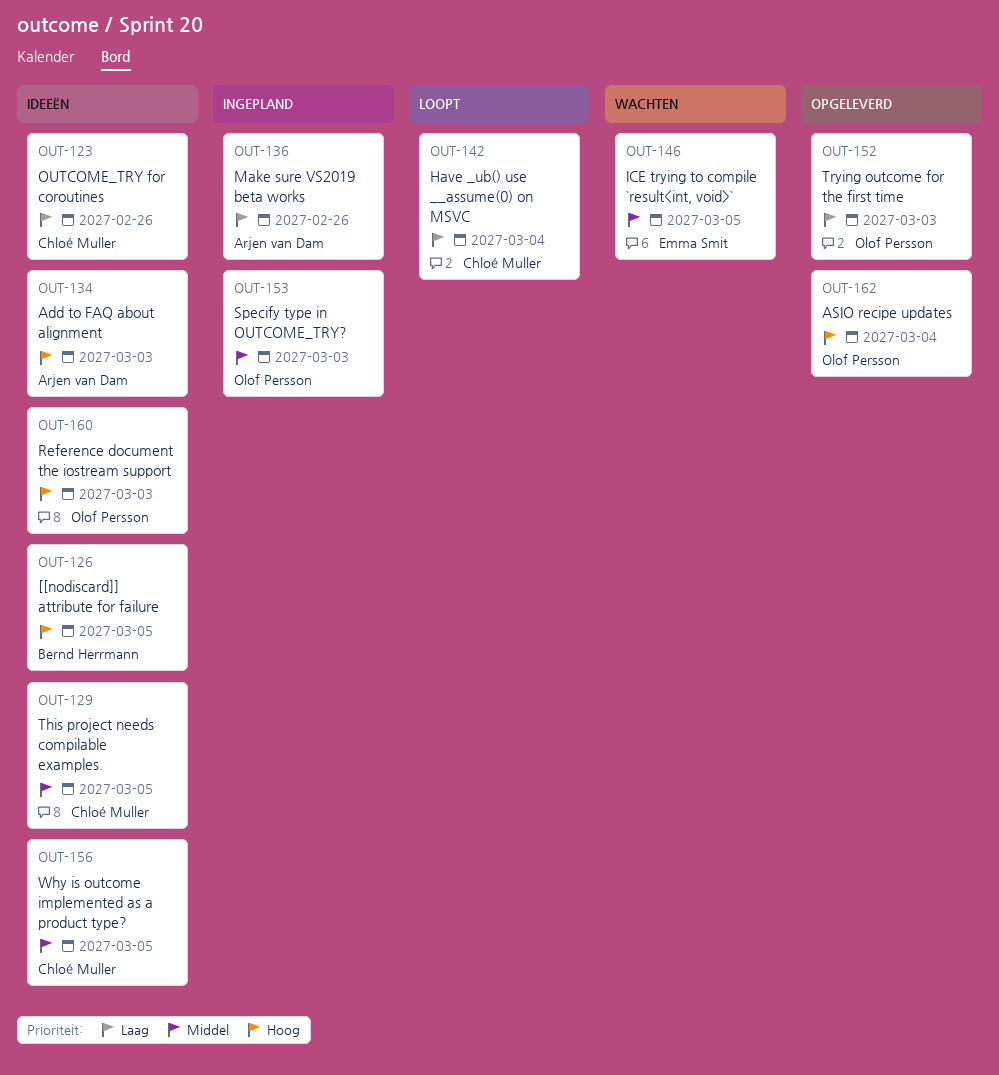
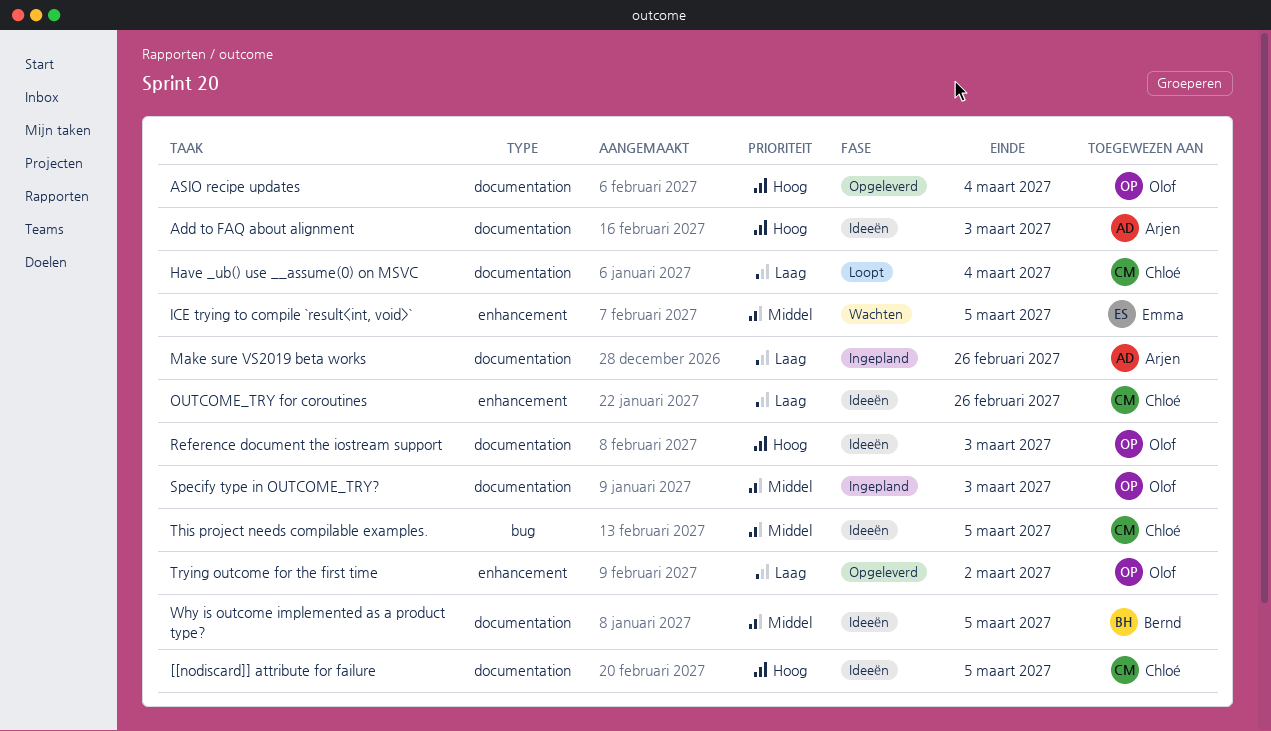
[[nodiscard]] attribute for failure, owner: Bernd Herrmann -> Chloé Muller
Trying outcome for the first time, due: Mar 3 -> Mar 2
Why is outcome implemented as a product type?, owner: Chloé Muller -> Bernd Herrmann

